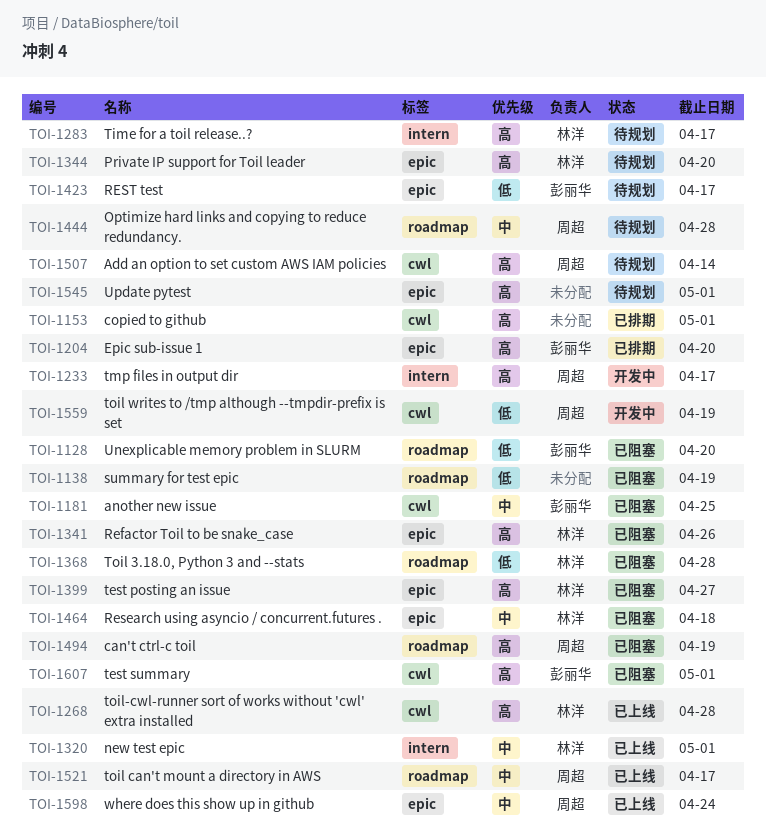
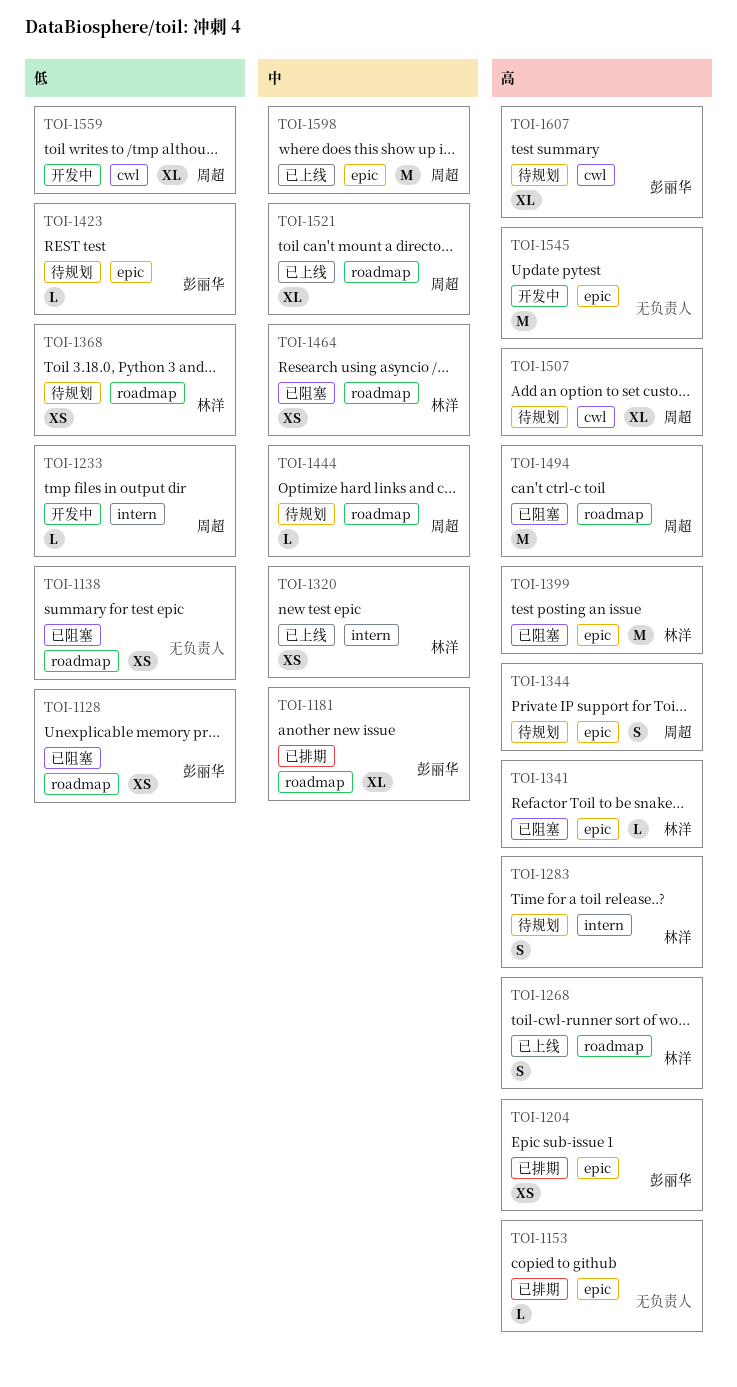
TOI-1153, label: cwl -> epic
TOI-1181, status: 已阻塞 -> 已排期
TOI-1181, label: cwl -> roadmap
TOI-1233, priority: 高 -> 低
TOI-1268, label: cwl -> roadmap
TOI-1344, owner: 林洋 -> 周超
TOI-1368, status: 已阻塞 -> 待规划
TOI-1464, label: epic -> roadmap
TOI-1545, status: 待规划 -> 开发中
TOI-1607, status: 已阻塞 -> 待规划

